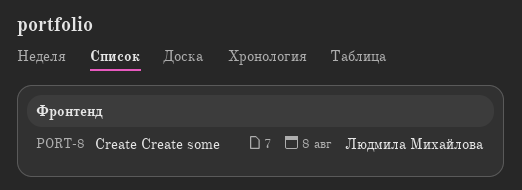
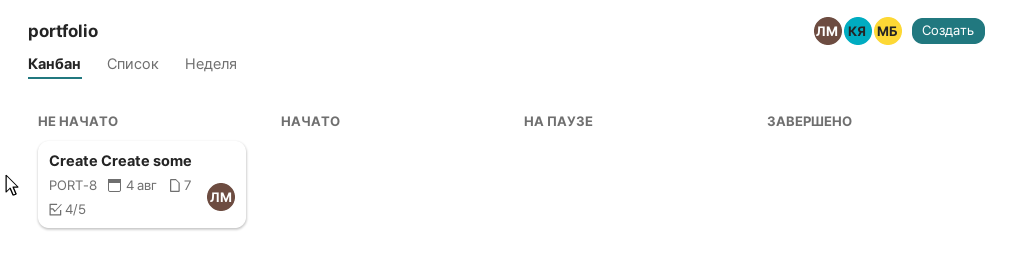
PORT-8, due: Aug 8 -> Aug 4

